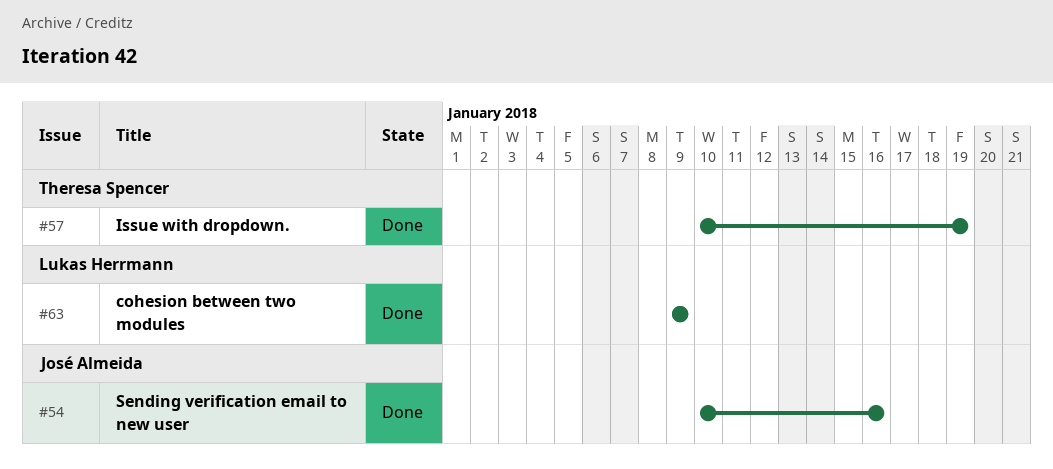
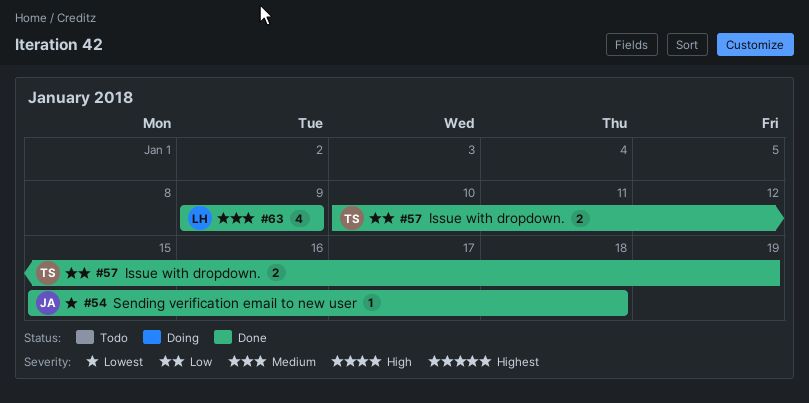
#54, start: Jan 10 -> Jan 15
#54, due: Jan 16 -> Jan 18

